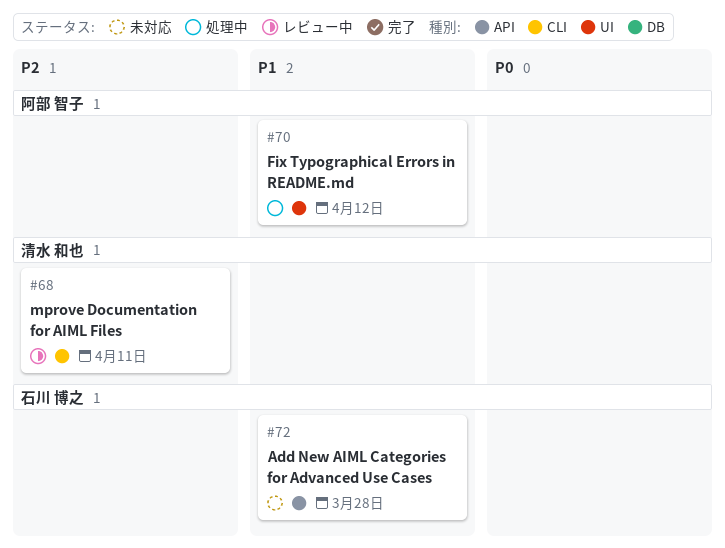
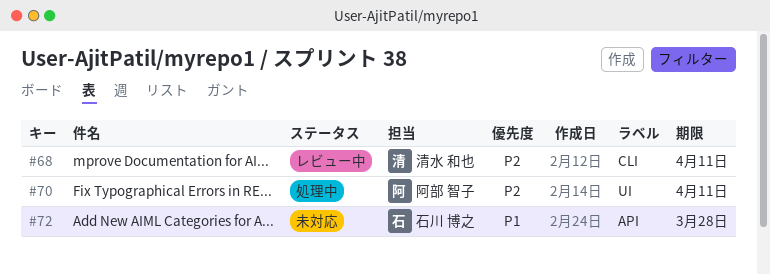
#70, priority: P1 -> P2
#70, due: Apr 12 -> Apr 11

